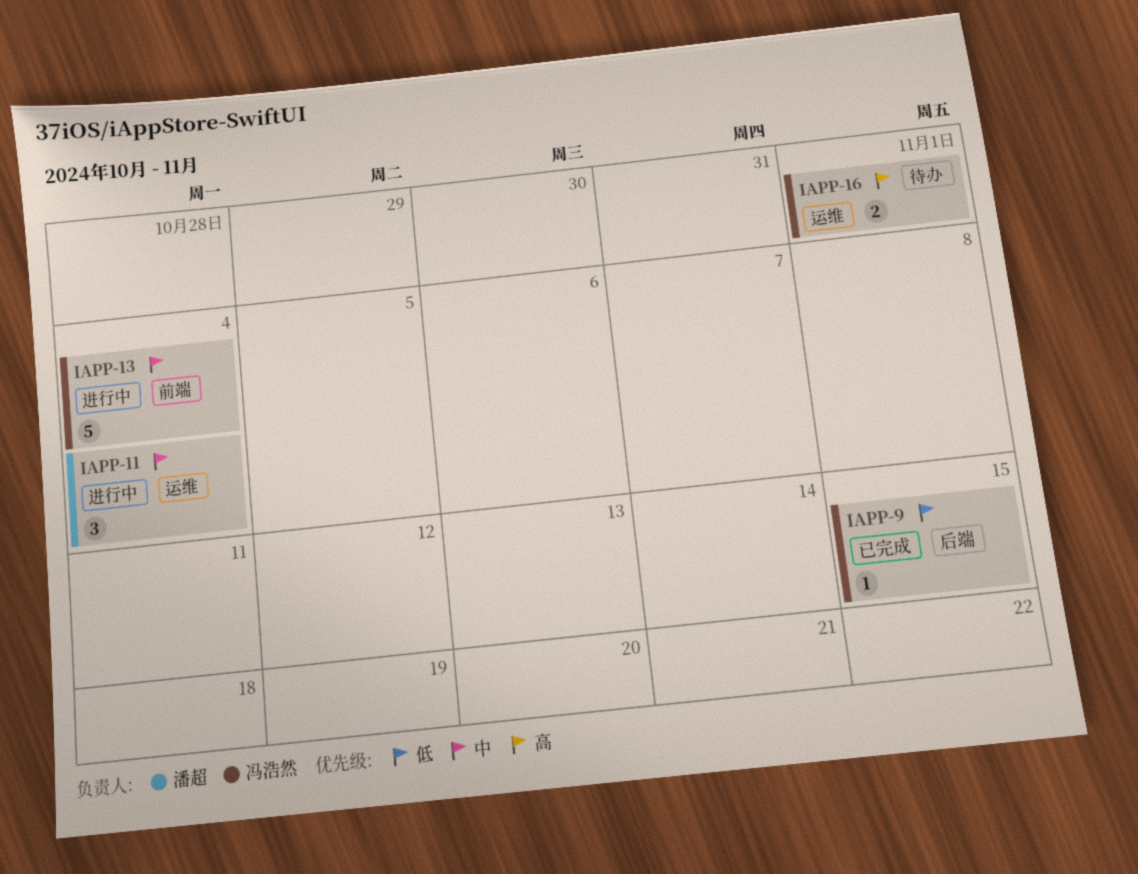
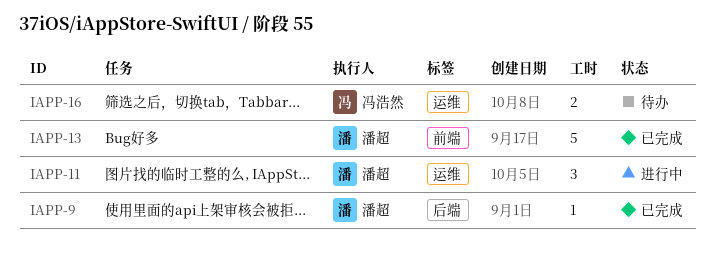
IAPP-9, owner: 冯浩然 -> 潘超
IAPP-13, status: 进行中 -> 已完成
IAPP-13, owner: 冯浩然 -> 潘超

